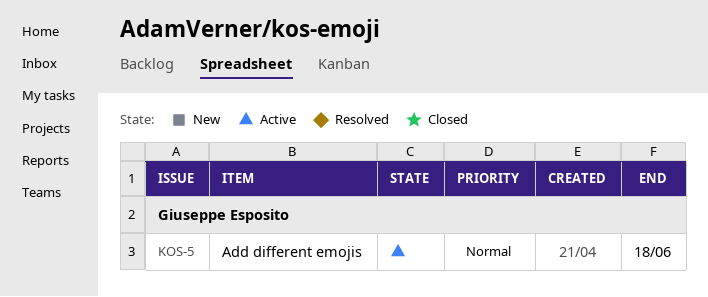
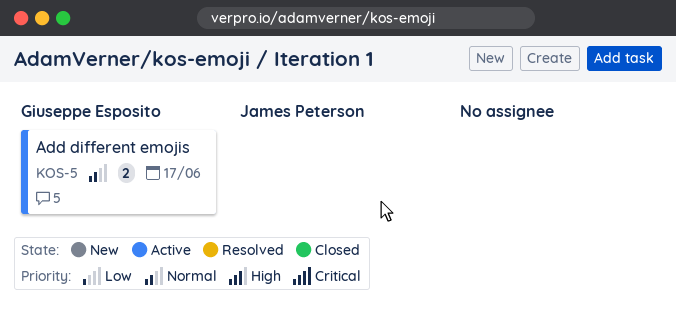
KOS-5, due: Jun 18 -> Jun 17

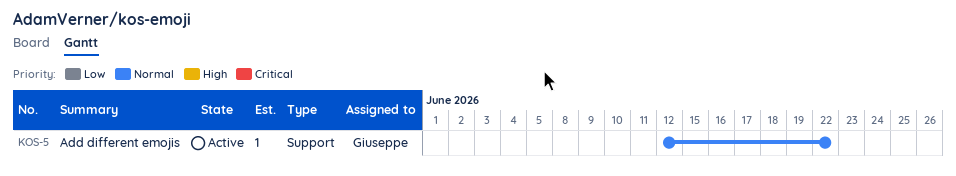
KOS-5, estimate: 2 -> 1
KOS-5, due: Jun 17 -> Jun 22

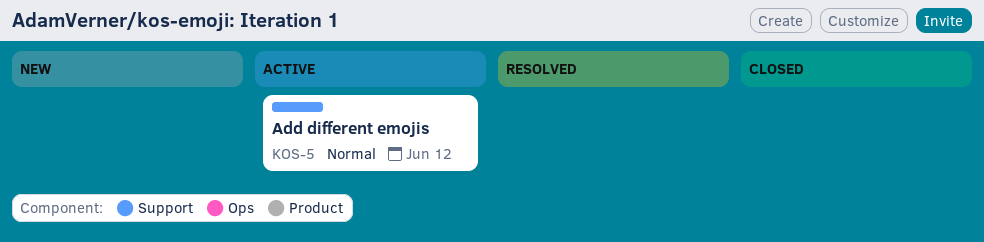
KOS-5, due: Jun 22 -> Jun 12

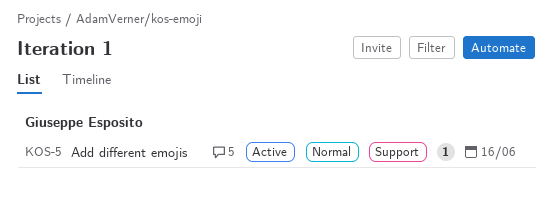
KOS-5, due: Jun 12 -> Jun 16

